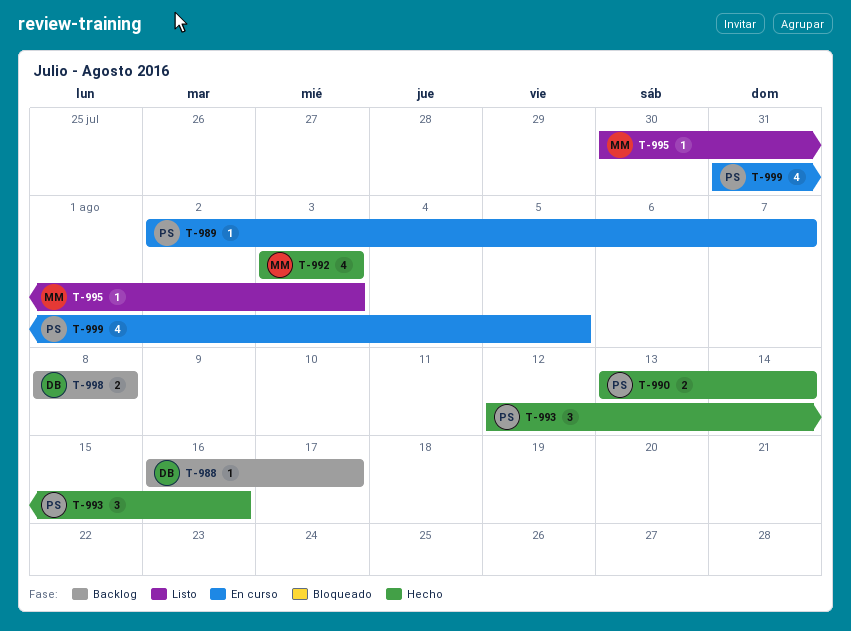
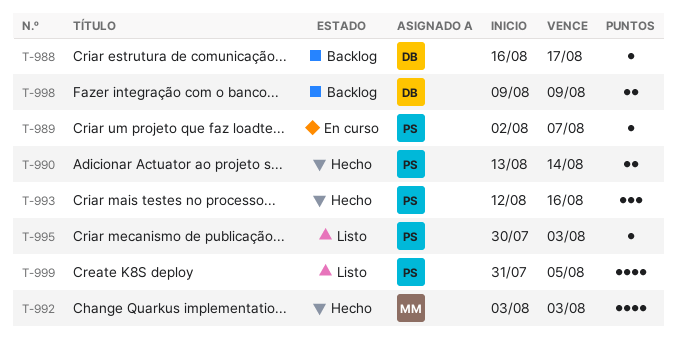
T-995, owner: MM -> PS
T-998, start: Aug 8 -> Aug 9
T-998, due: Aug 8 -> Aug 9
T-999, status: En curso -> Listo

